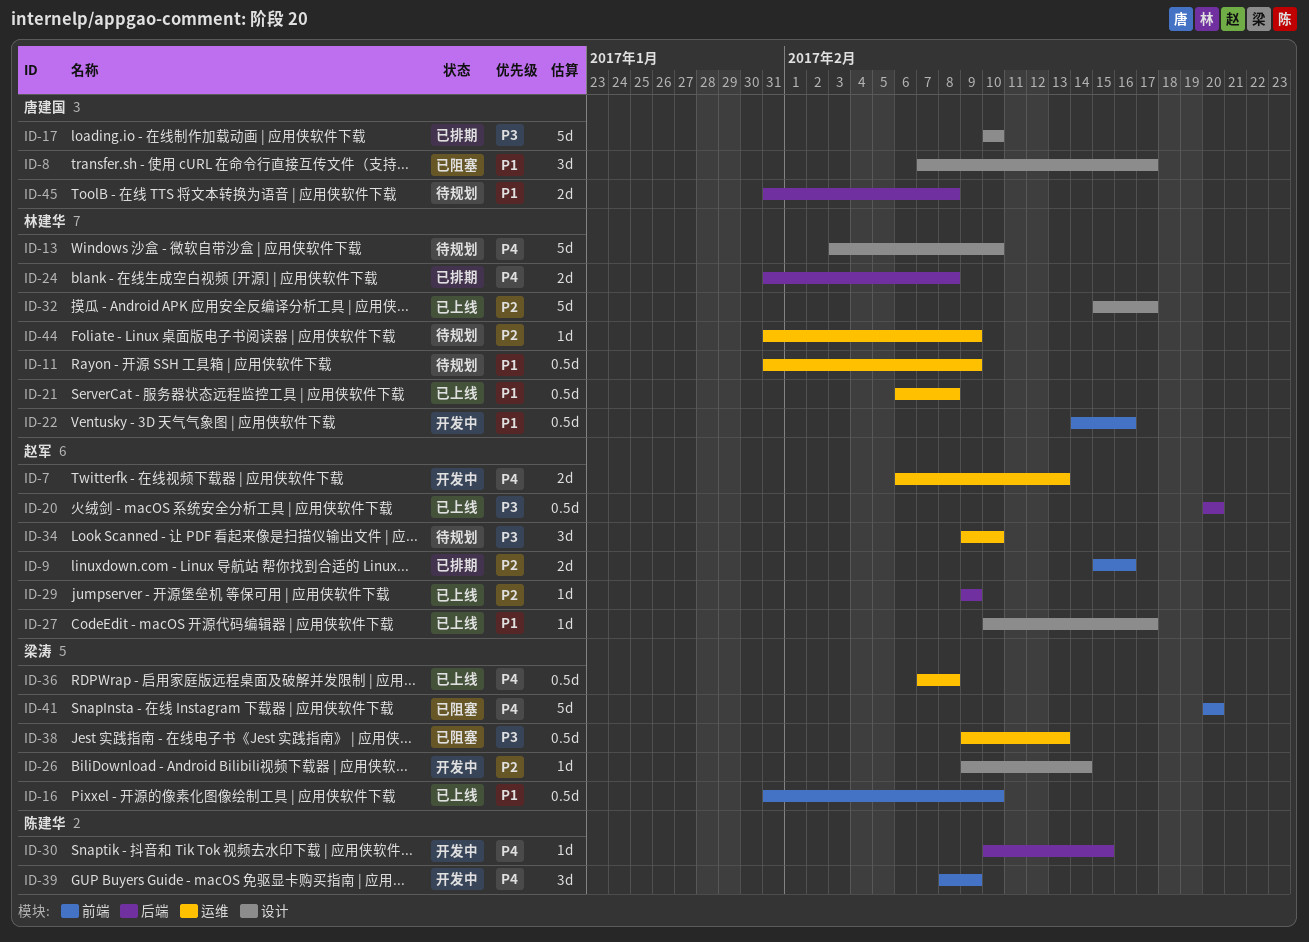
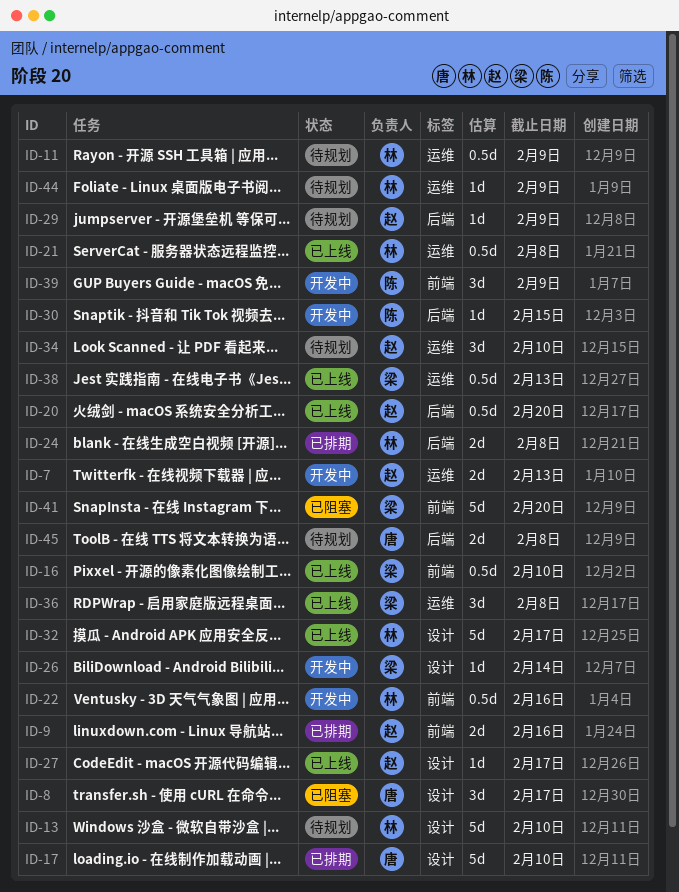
ID-29, status: 已上线 -> 待规划
ID-36, estimate: 0.5d -> 3d
ID-38, status: 已阻塞 -> 已上线

